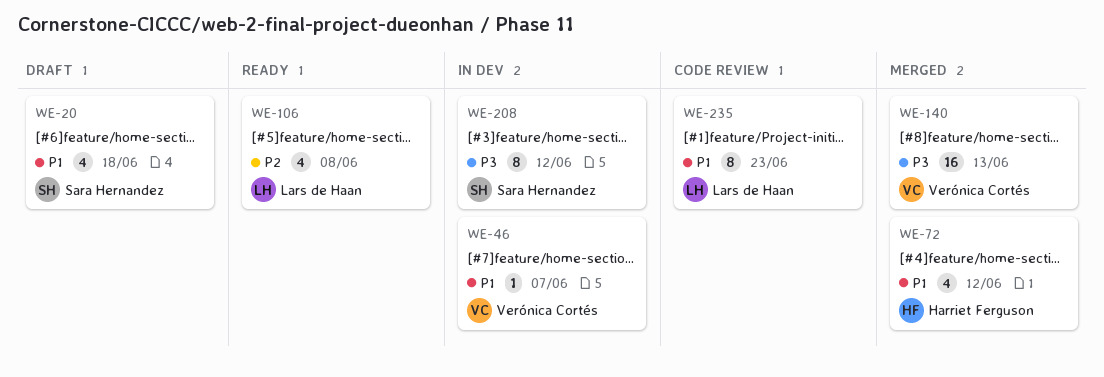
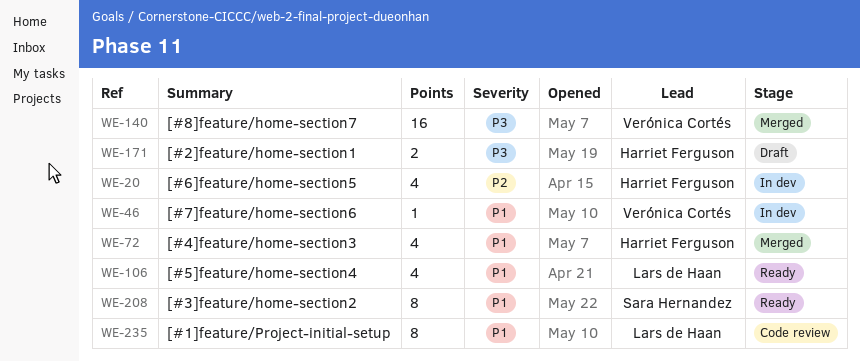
WE-20, status: Draft -> In dev
WE-20, owner: Sara Hernandez -> Harriet Ferguson
WE-20, priority: P1 -> P2
WE-106, priority: P2 -> P1
WE-171: none -> present
WE-208, status: In dev -> Ready
WE-208, priority: P3 -> P1

